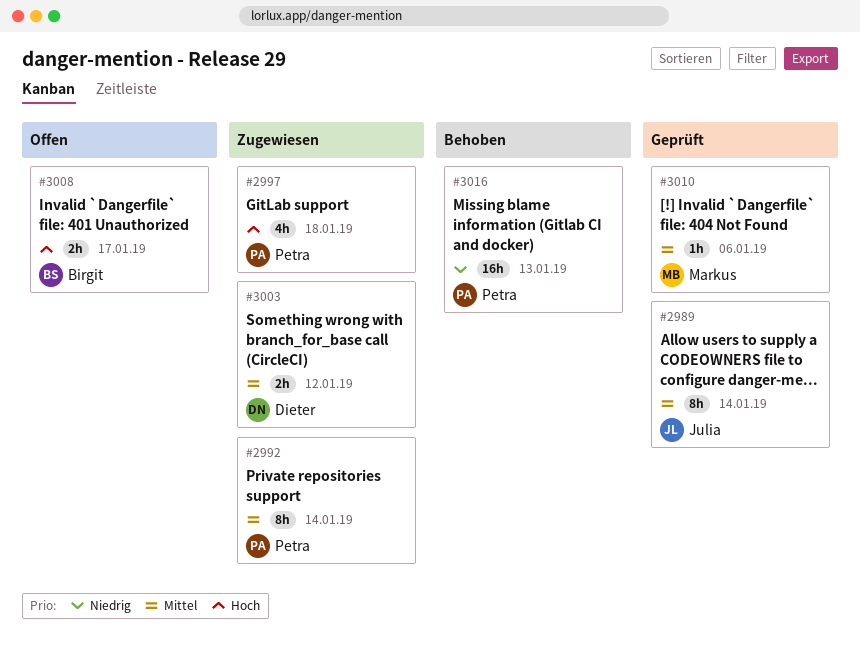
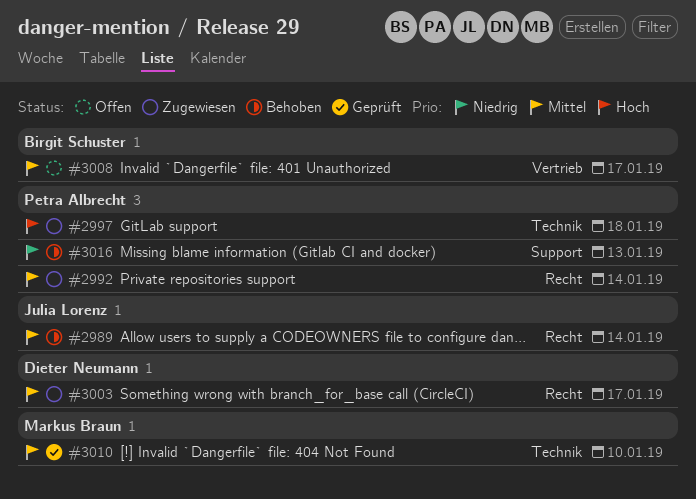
#2989, status: Geprüft -> Behoben
#3003, due: Jan 12 -> Jan 17
#3008, priority: Hoch -> Mittel
#3010, due: Jan 6 -> Jan 10

